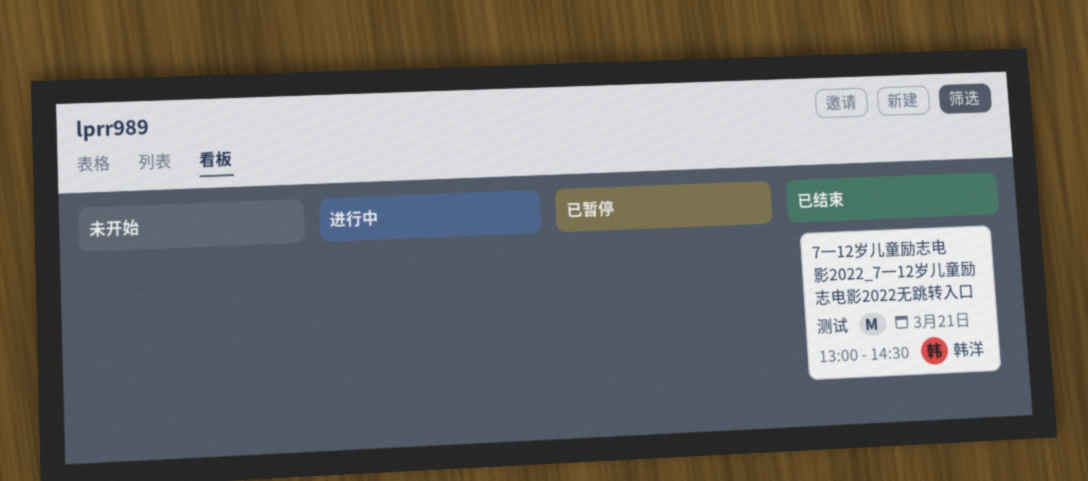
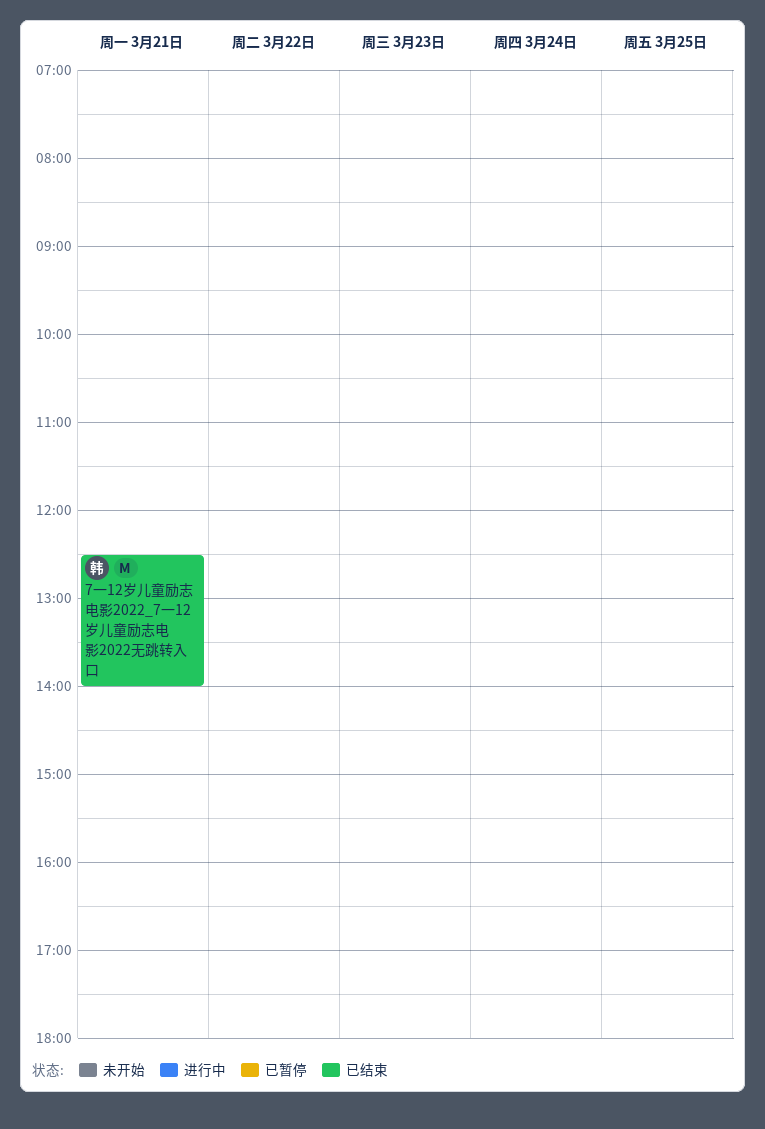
7一12岁儿童励志电影2022_7一12岁儿童励志电影2022无跳转入口, begins: 13:00 -> 12:30
7一12岁儿童励志电影2022_7一12岁儿童励志电影2022无跳转入口, ends: 14:30 -> 14:00

